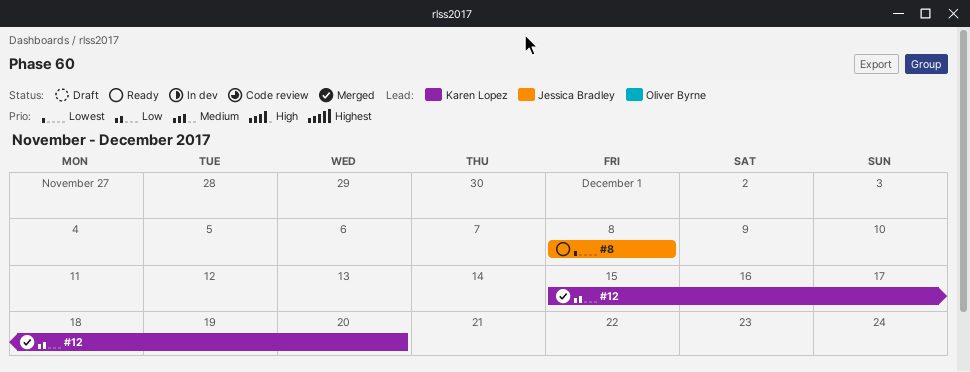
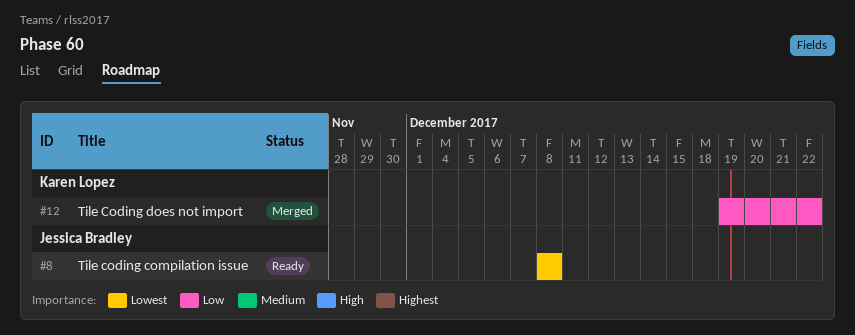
#12, start: Dec 15 -> Dec 19
#12, due: Dec 20 -> Dec 22

